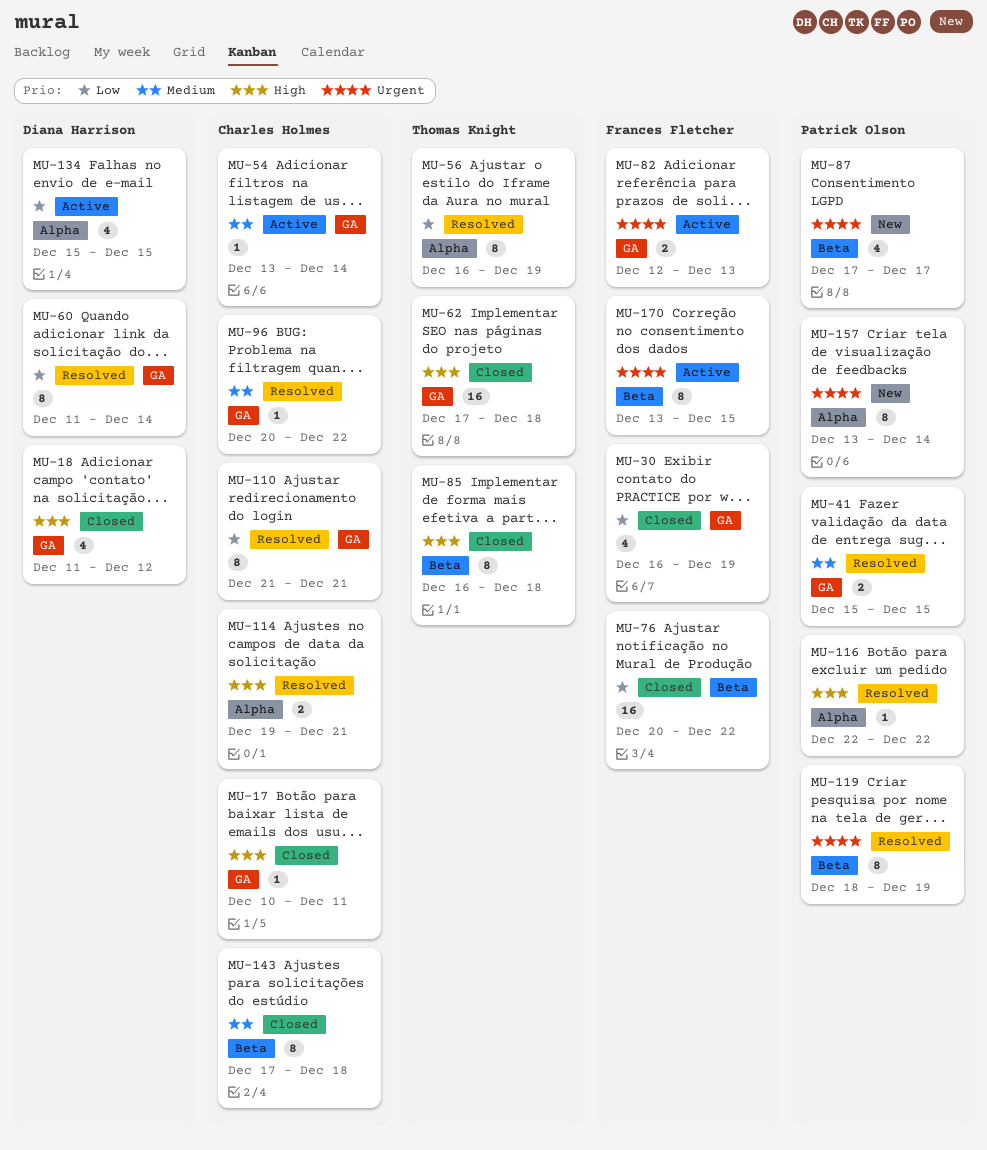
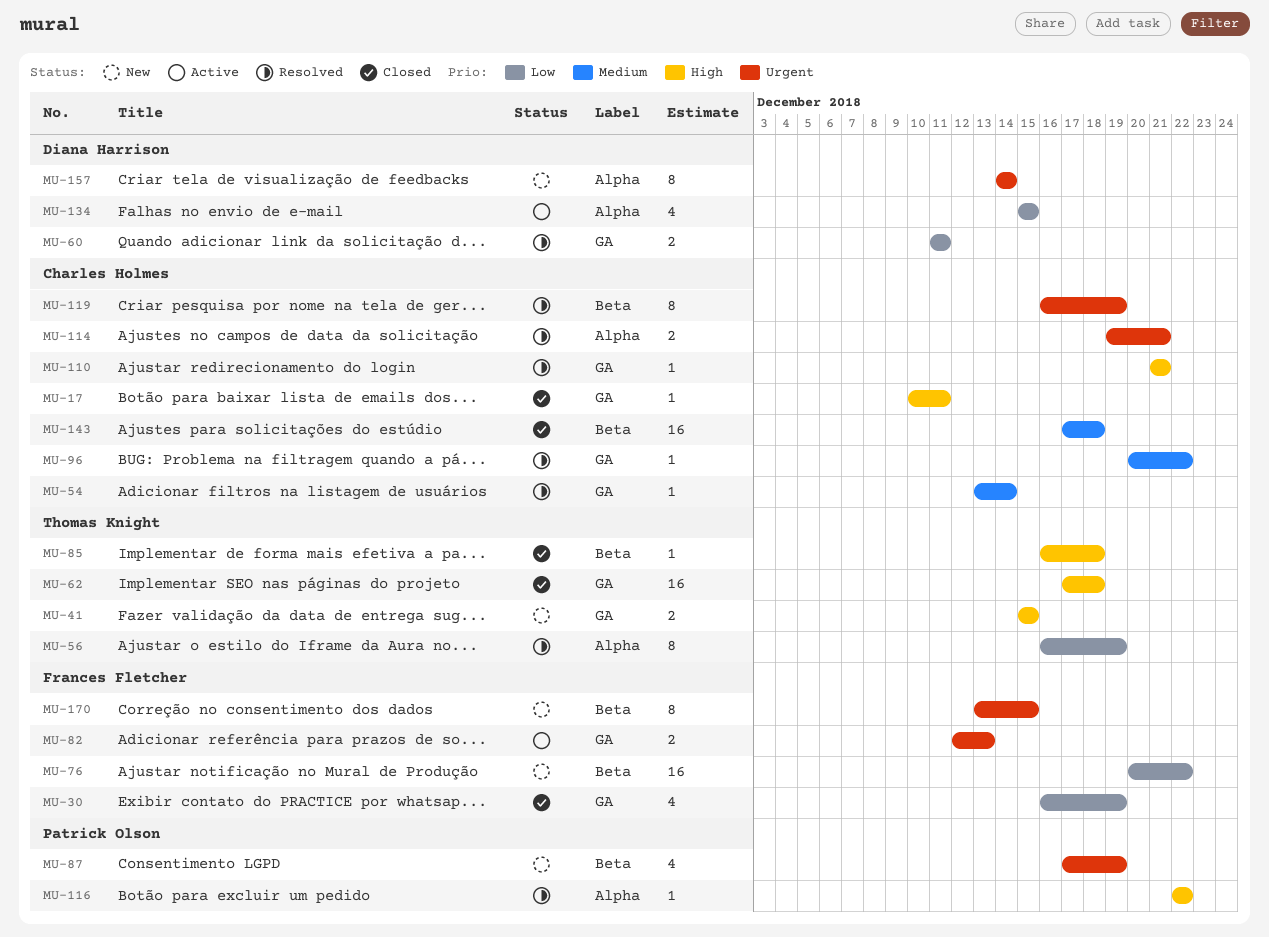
MU-18: present -> none
MU-41, status: Resolved -> New
MU-41, owner: Patrick Olson -> Thomas Knight
MU-41, priority: Medium -> High
MU-54, status: Active -> Resolved
MU-60, estimate: 8 -> 2
MU-60, due: Dec 14 -> Dec 11
MU-76, status: Closed -> New
MU-85, estimate: 8 -> 1
MU-87, due: Dec 17 -> Dec 19
MU-110, priority: Low -> High
MU-110, estimate: 8 -> 1
MU-114, priority: High -> Urgent
MU-119, owner: Patrick Olson -> Charles Holmes
MU-119, start: Dec 18 -> Dec 16
MU-143, estimate: 8 -> 16
MU-157, owner: Patrick Olson -> Diana Harrison
MU-157, start: Dec 13 -> Dec 14
MU-170, status: Active -> New

